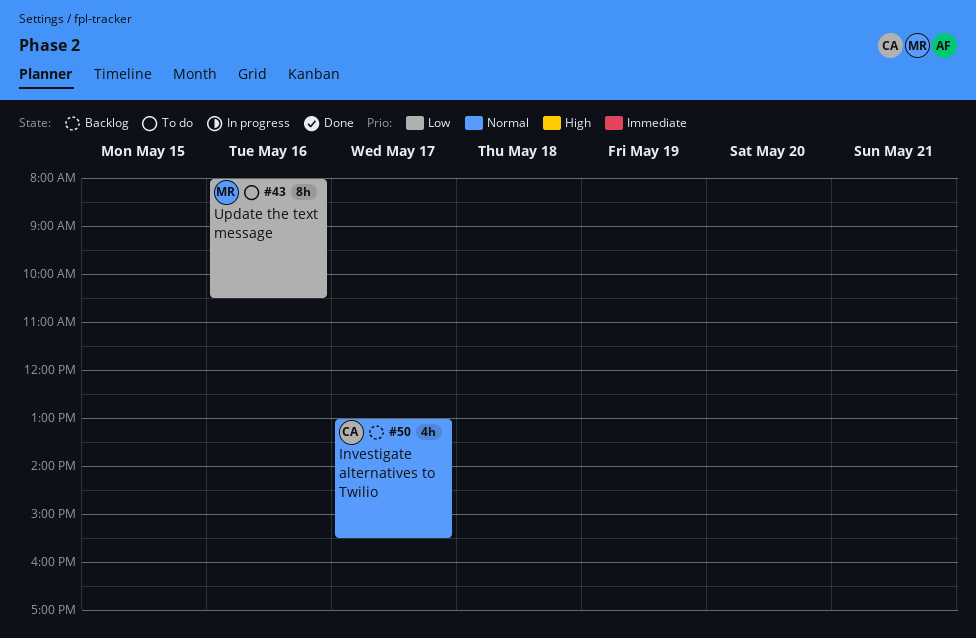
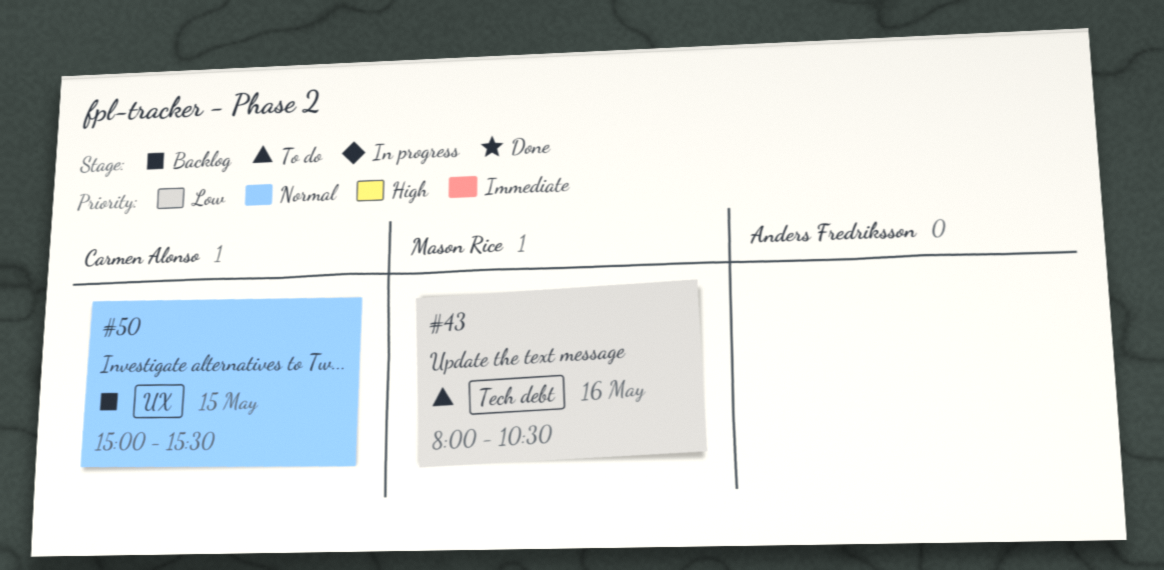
#50, day: May 17 -> May 15
#50, begins: 13:00 -> 15:00

